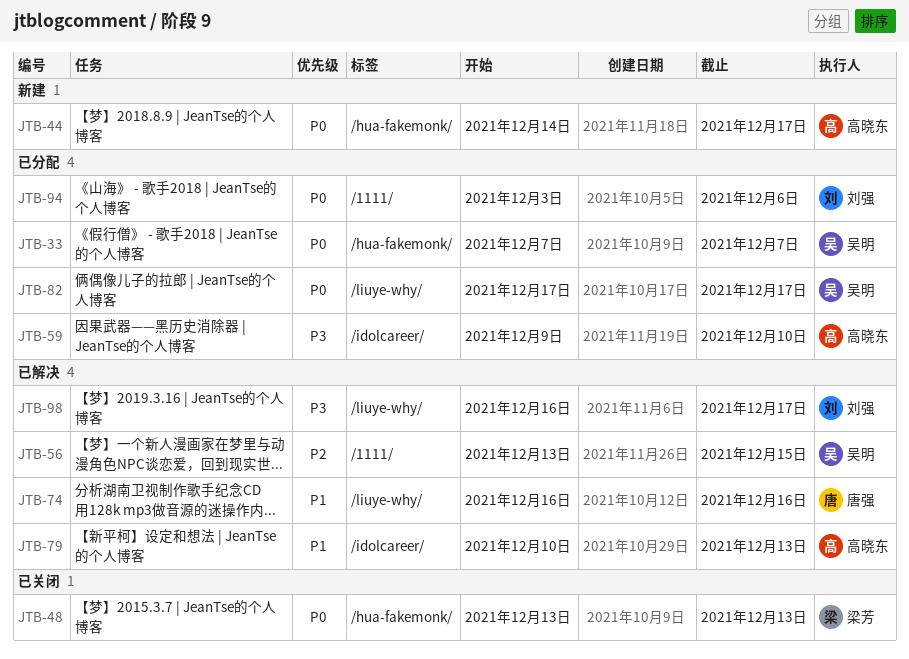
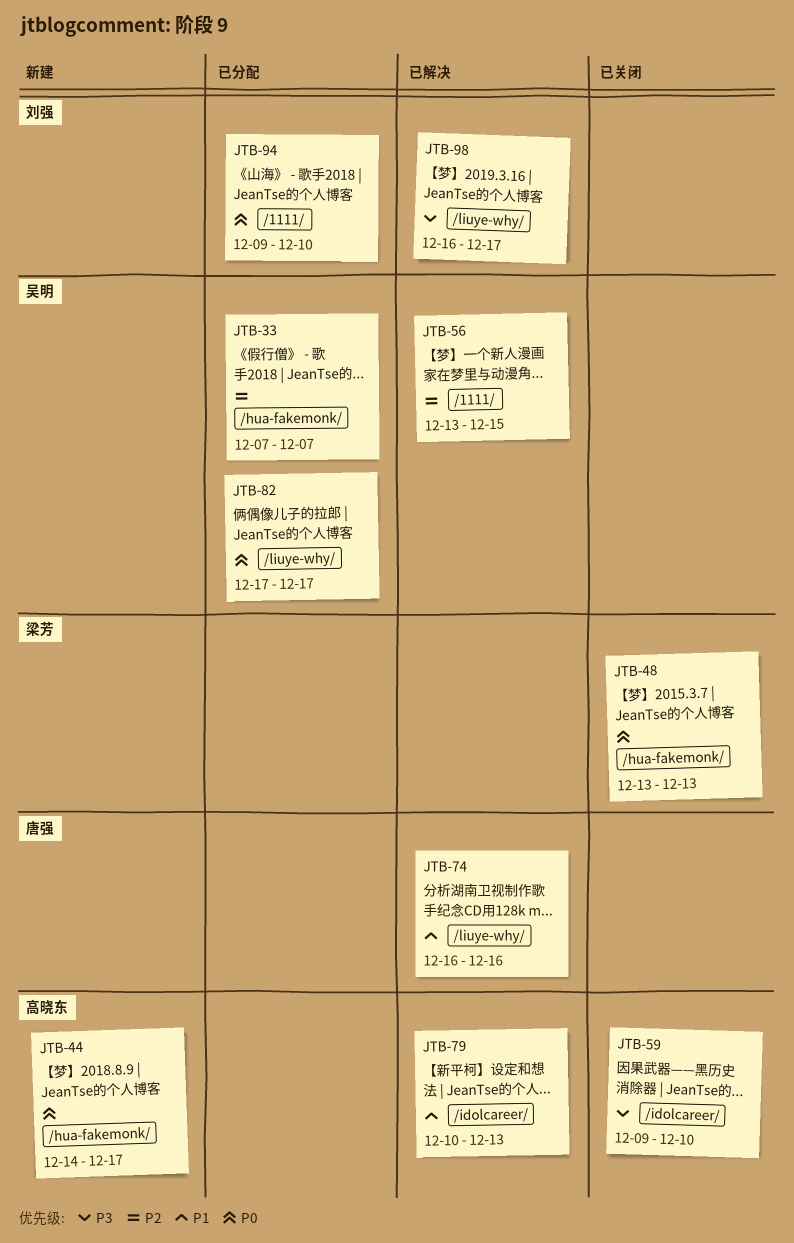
JTB-33, priority: P0 -> P2
JTB-59, status: 已分配 -> 已关闭
JTB-94, start: Dec 3 -> Dec 9
JTB-94, due: Dec 6 -> Dec 10

